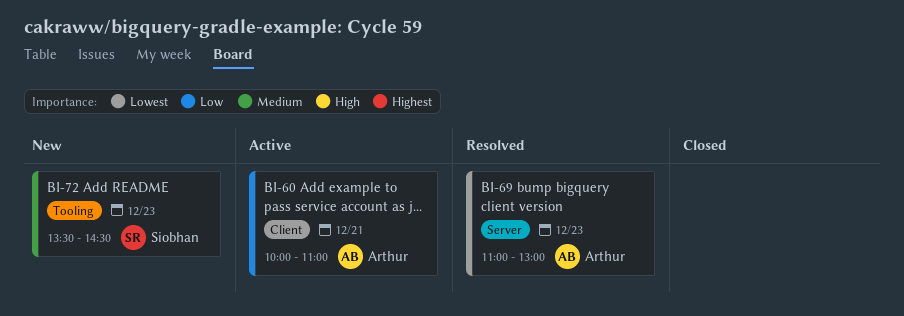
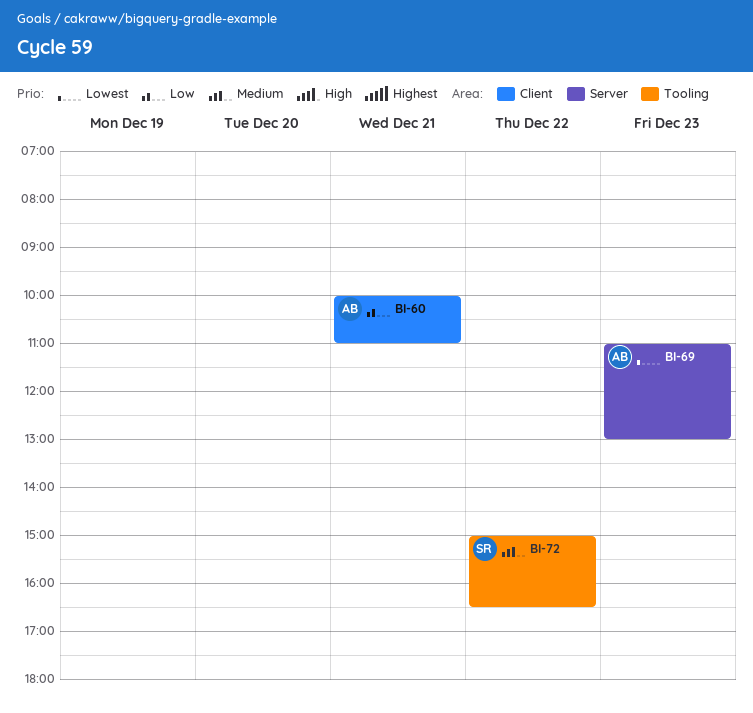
BI-72, day: Dec 23 -> Dec 22
BI-72, begins: 13:30 -> 15:00
BI-72, ends: 14:30 -> 16:30

